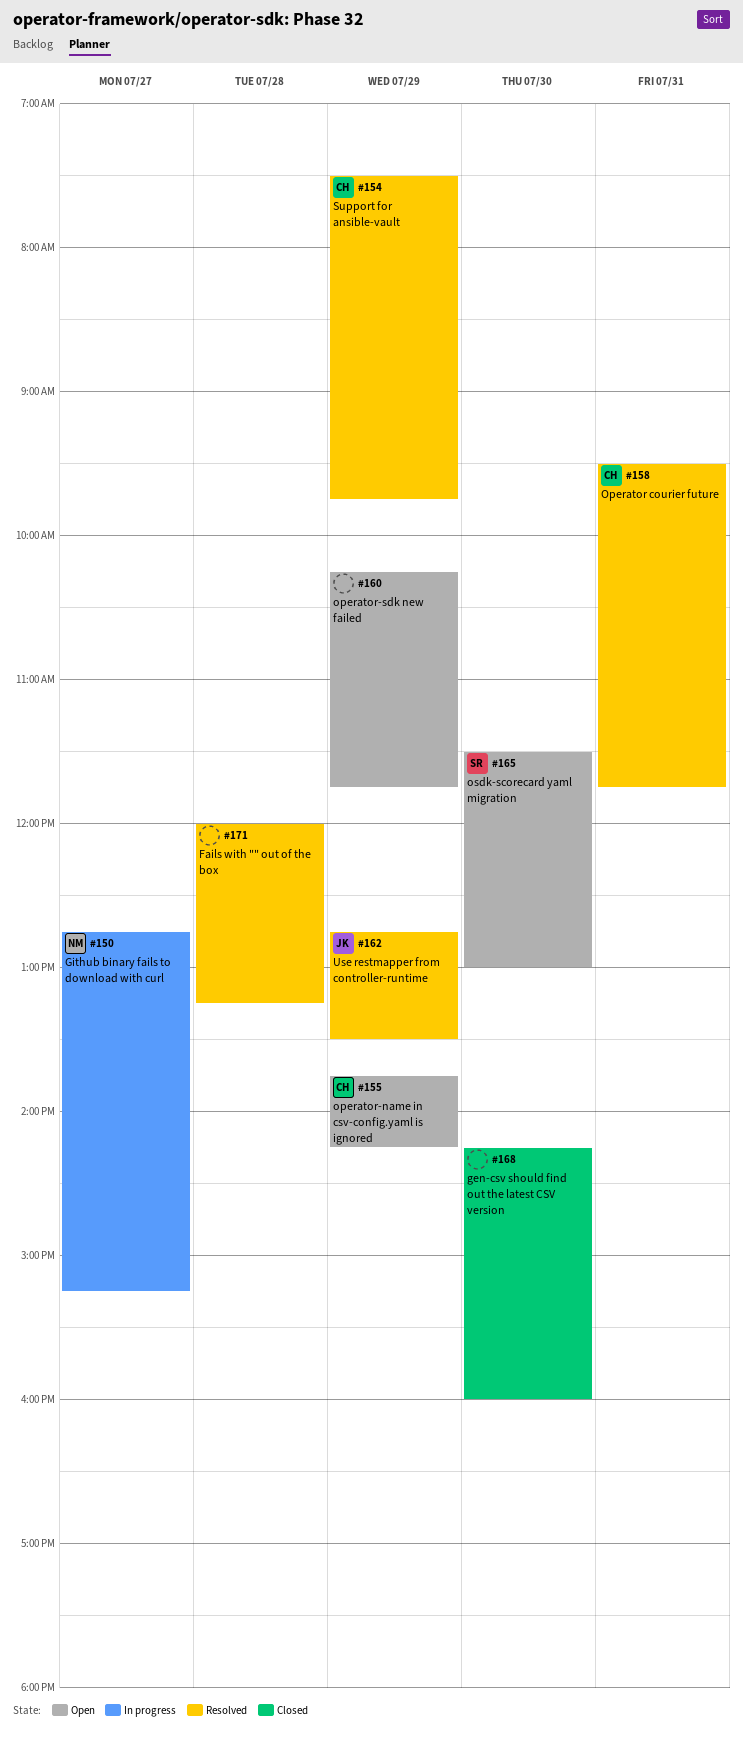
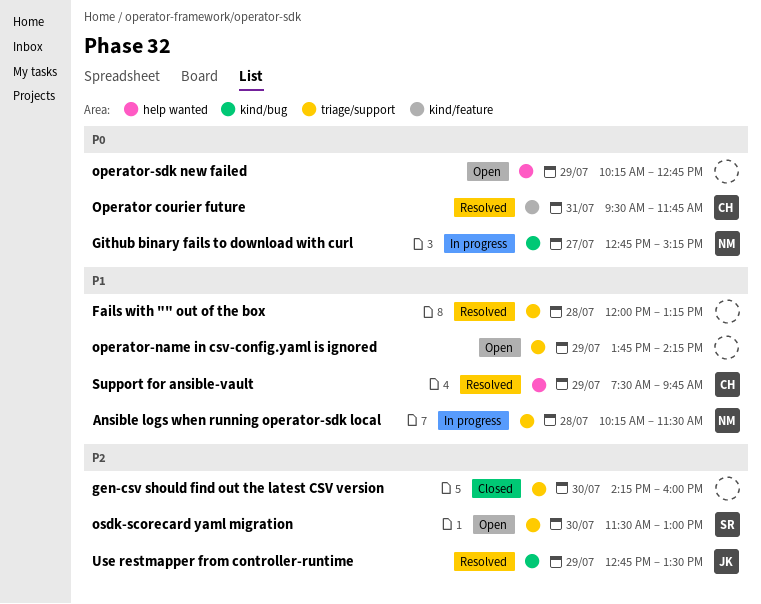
Ansible logs when running operator-sdk local: none -> present
operator-name in csv-config.yaml is ignored, owner: CH -> none
operator-sdk new failed, ends: 11:45 -> 12:45

